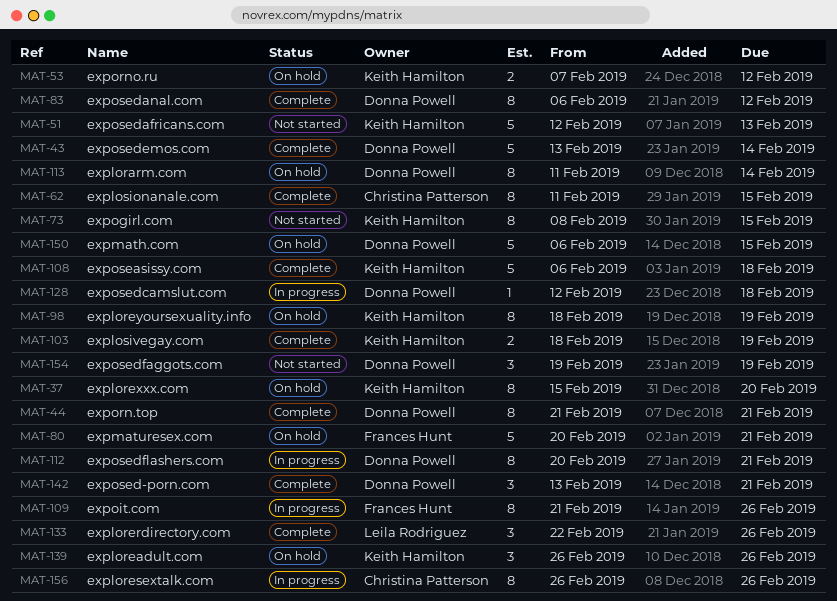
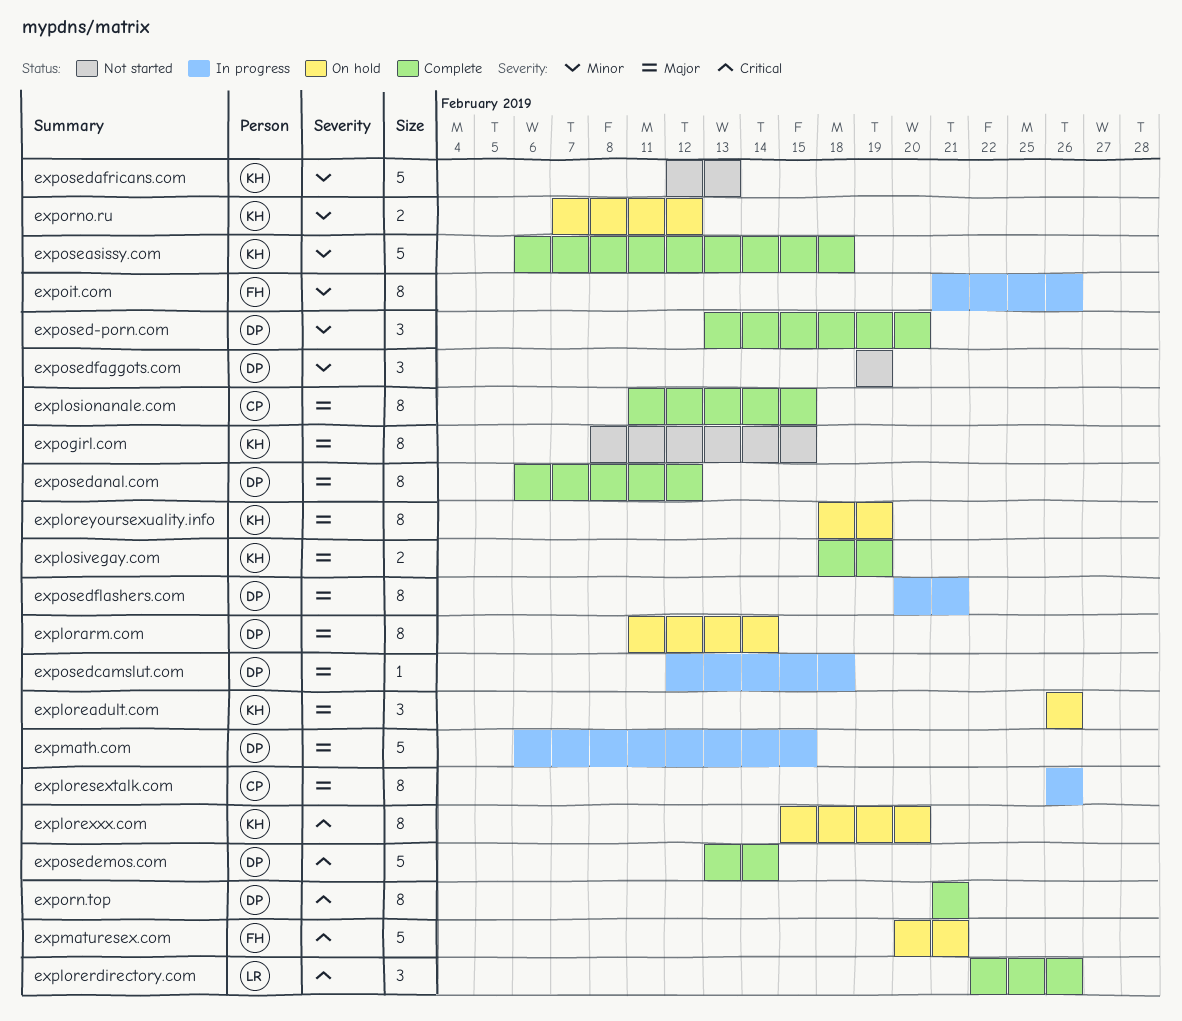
expmath.com, status: On hold -> In progress
exposed-porn.com, due: Feb 21 -> Feb 20

